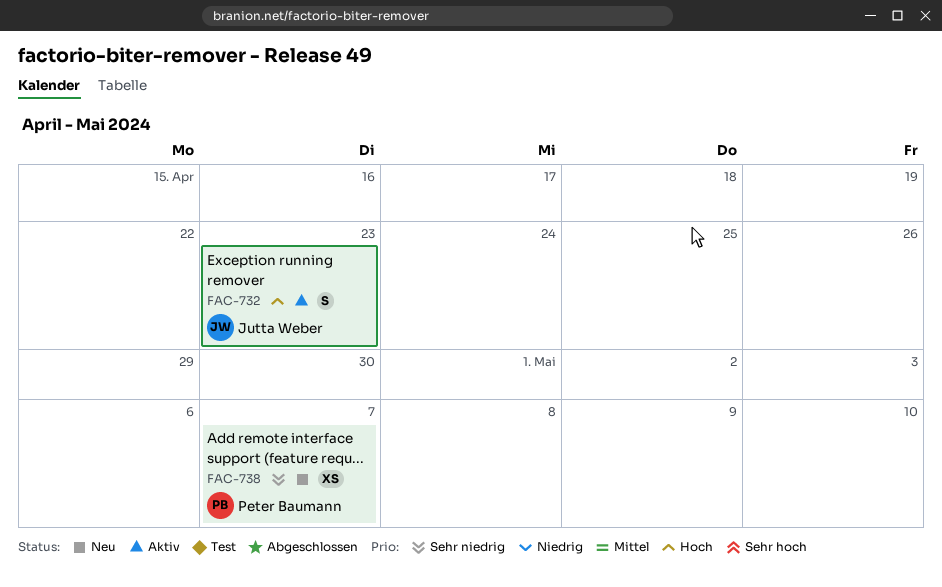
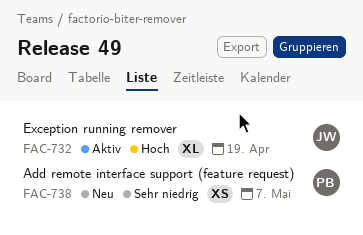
FAC-732, estimate: S -> XL
FAC-732, due: Apr 23 -> Apr 19

